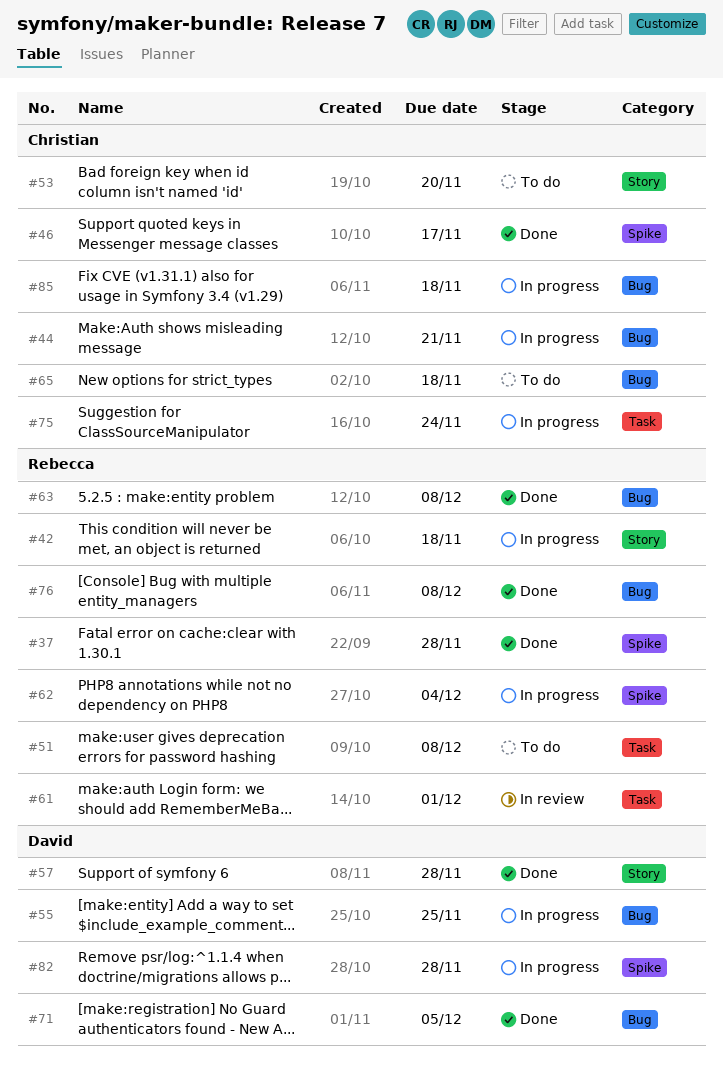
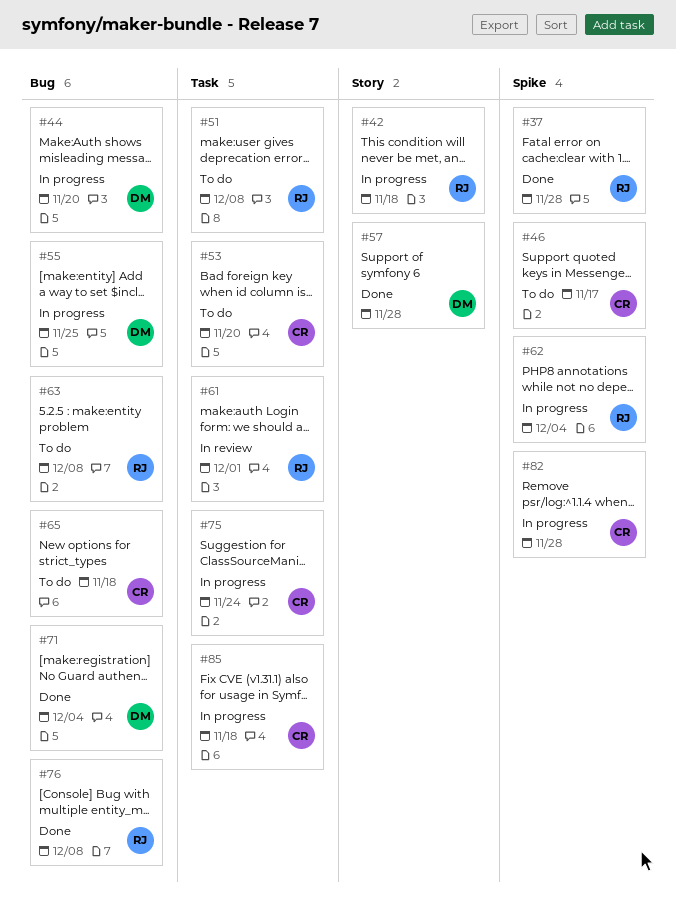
#44, owner: Christian -> David
#44, due: Nov 21 -> Nov 20
#46, status: Done -> To do
#53, label: Story -> Task
#63, status: Done -> To do
#71, due: Dec 5 -> Dec 4
#82, owner: David -> Christian
#85, label: Bug -> Task

